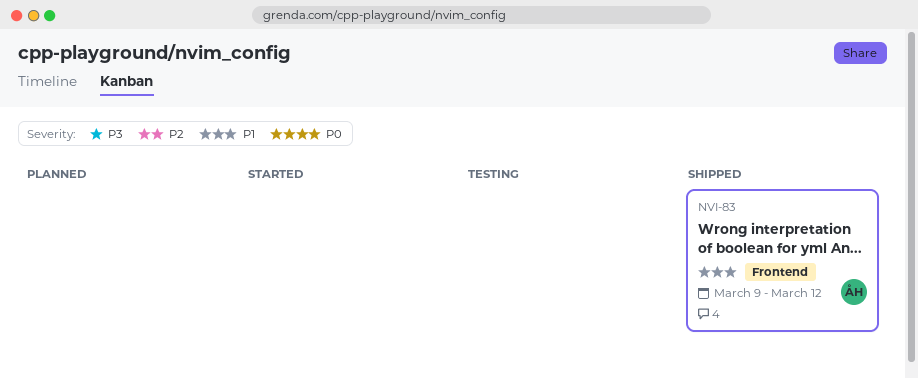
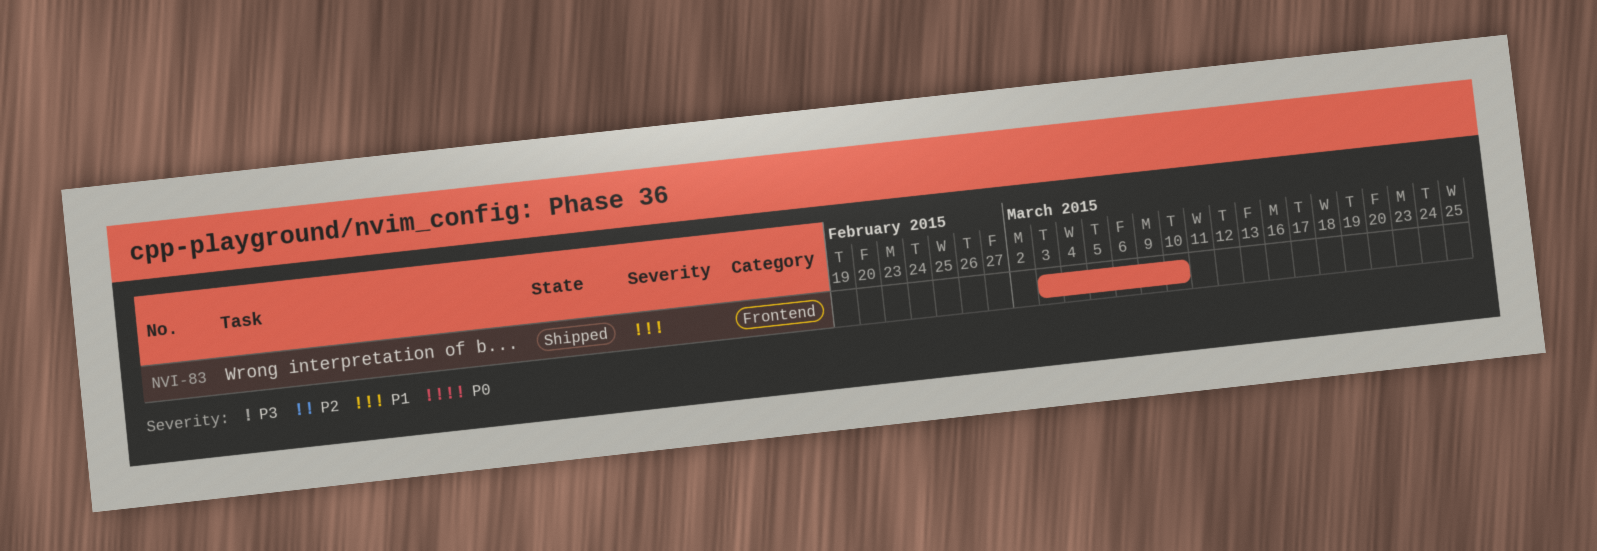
NVI-83, start: Mar 9 -> Mar 3
NVI-83, due: Mar 12 -> Mar 10

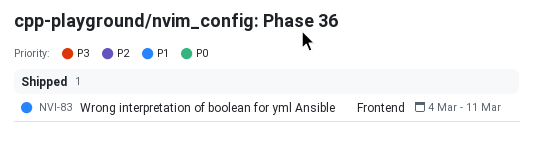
NVI-83, start: Mar 3 -> Mar 4
NVI-83, due: Mar 10 -> Mar 11

